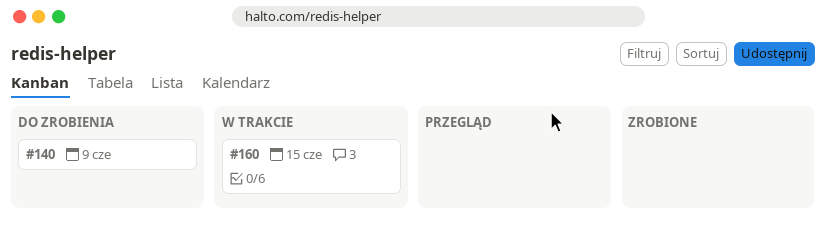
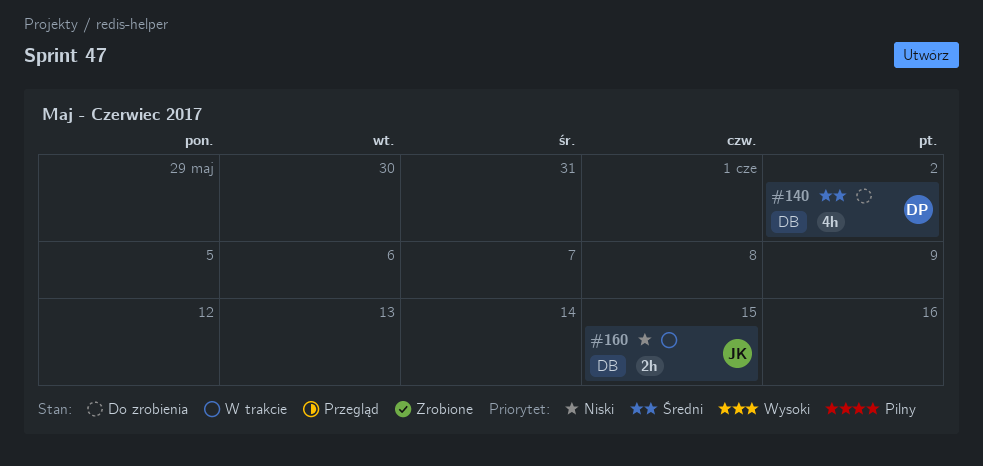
#140, due: Jun 9 -> Jun 2

